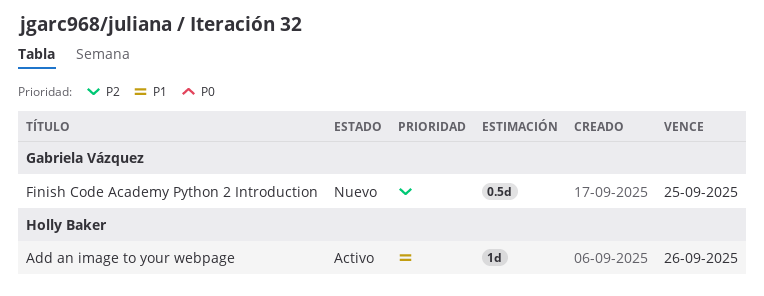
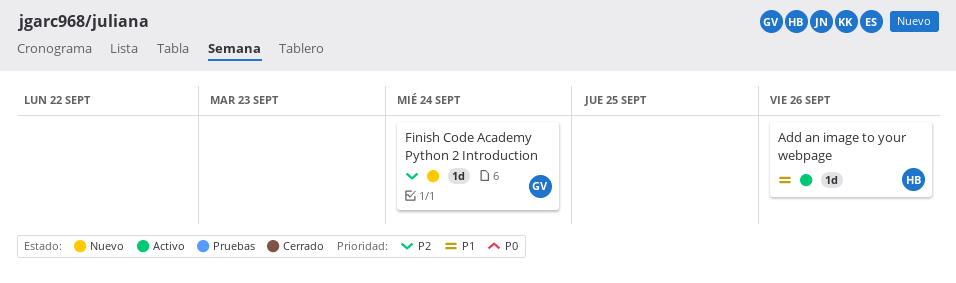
Finish Code Academy Python 2 Introduction, estimate: 0.5d -> 1d
Finish Code Academy Python 2 Introduction, due: Sep 25 -> Sep 24

